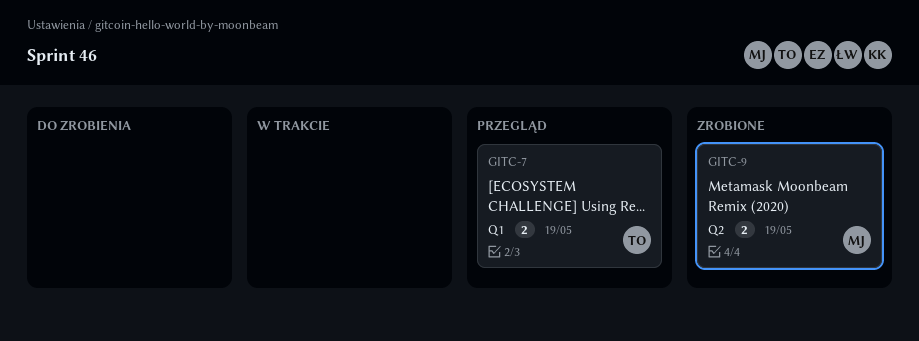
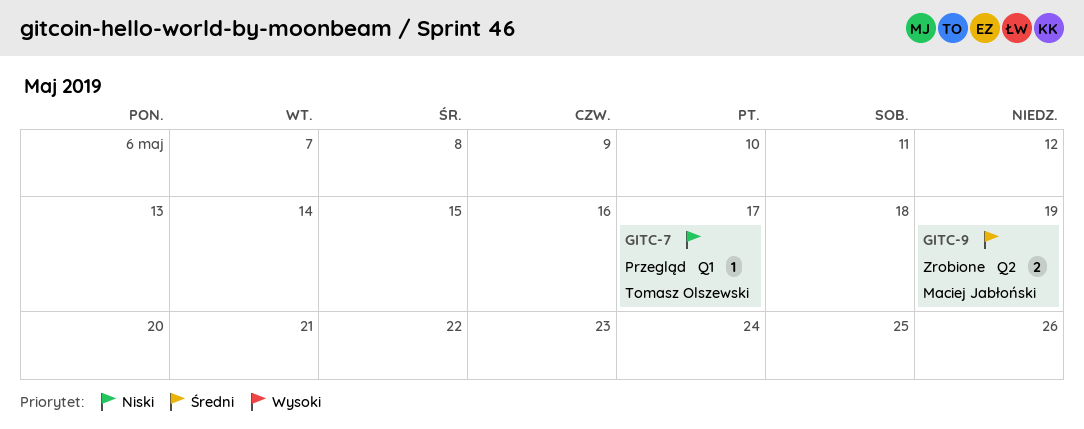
GITC-7, estimate: 2 -> 1
GITC-7, due: May 19 -> May 17

